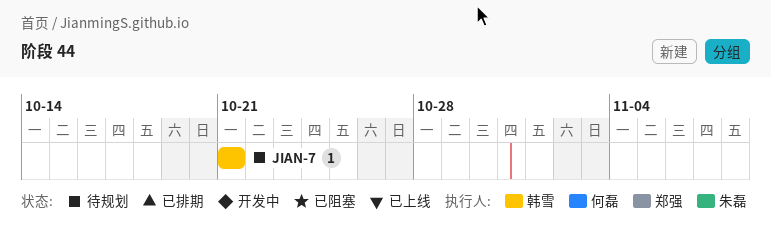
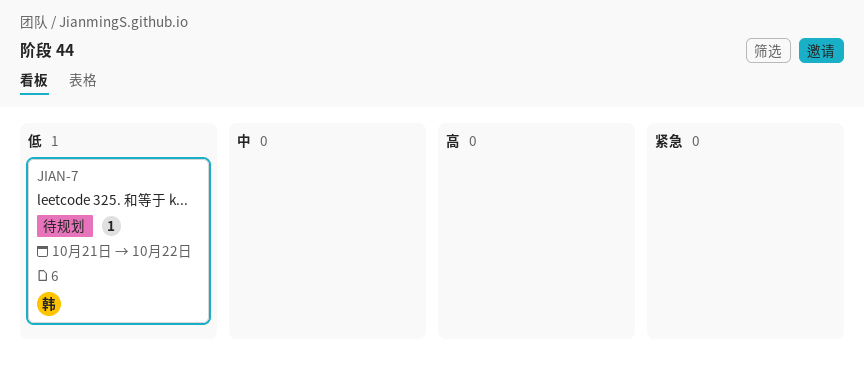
JIAN-7, due: Oct 21 -> Oct 22

